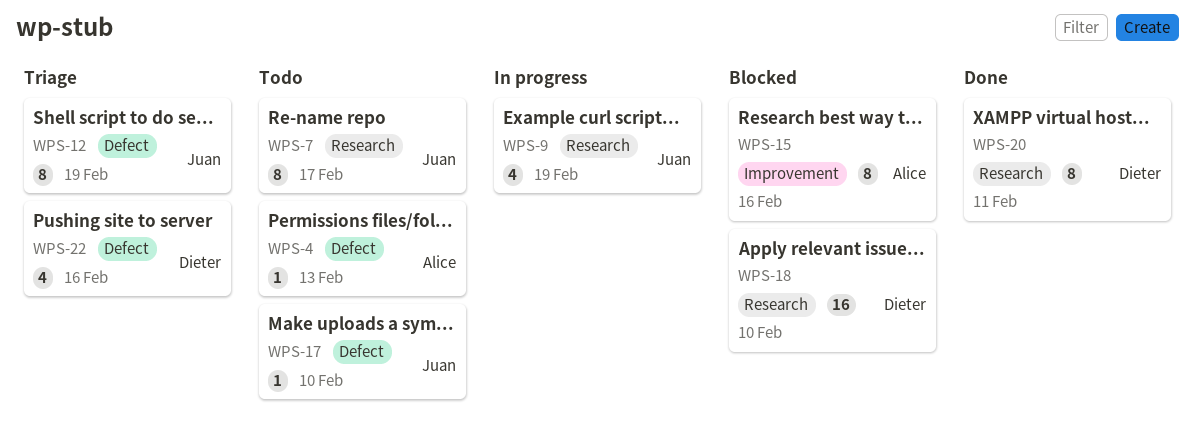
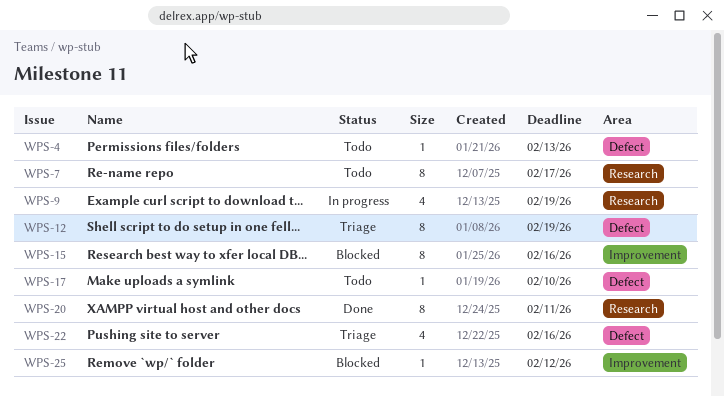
WPS-18: present -> none
WPS-25: none -> present

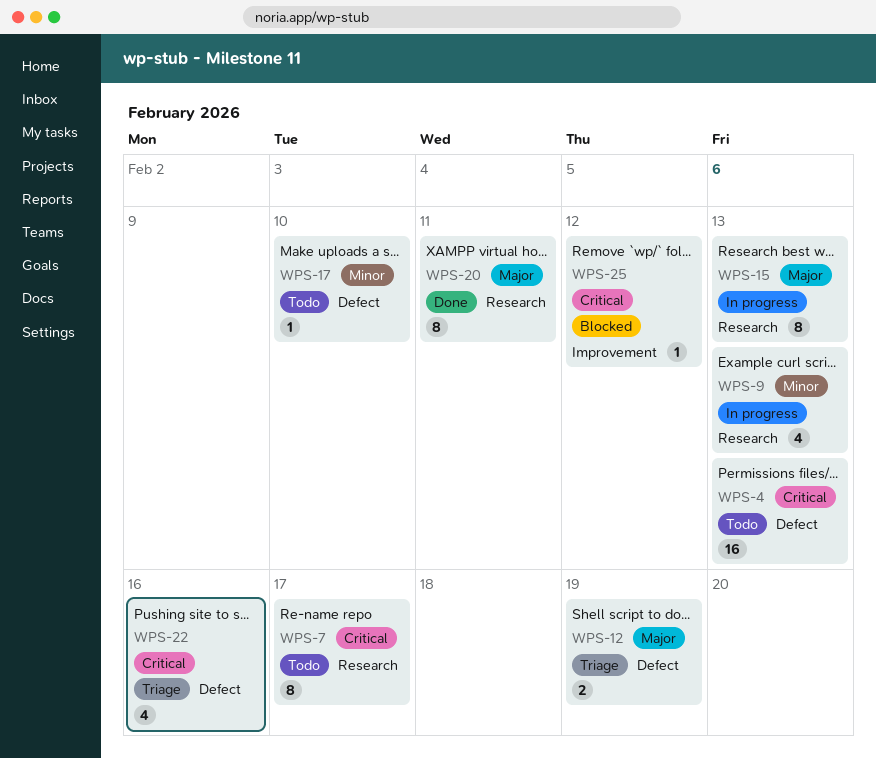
WPS-4, estimate: 1 -> 16
WPS-9, due: Feb 19 -> Feb 13
WPS-12, estimate: 8 -> 2
WPS-15, status: Blocked -> In progress
WPS-15, label: Improvement -> Research
WPS-15, due: Feb 16 -> Feb 13

